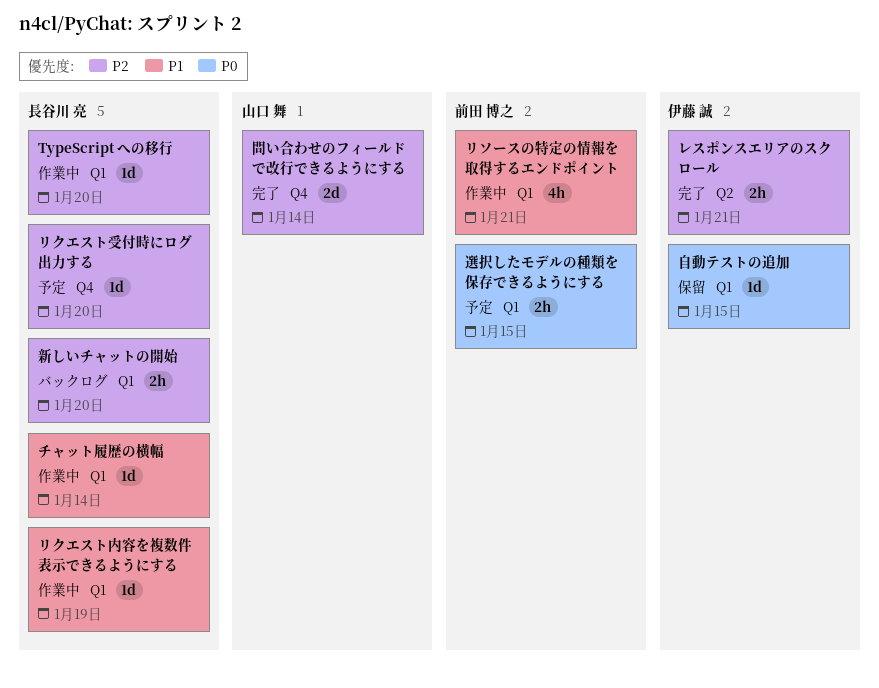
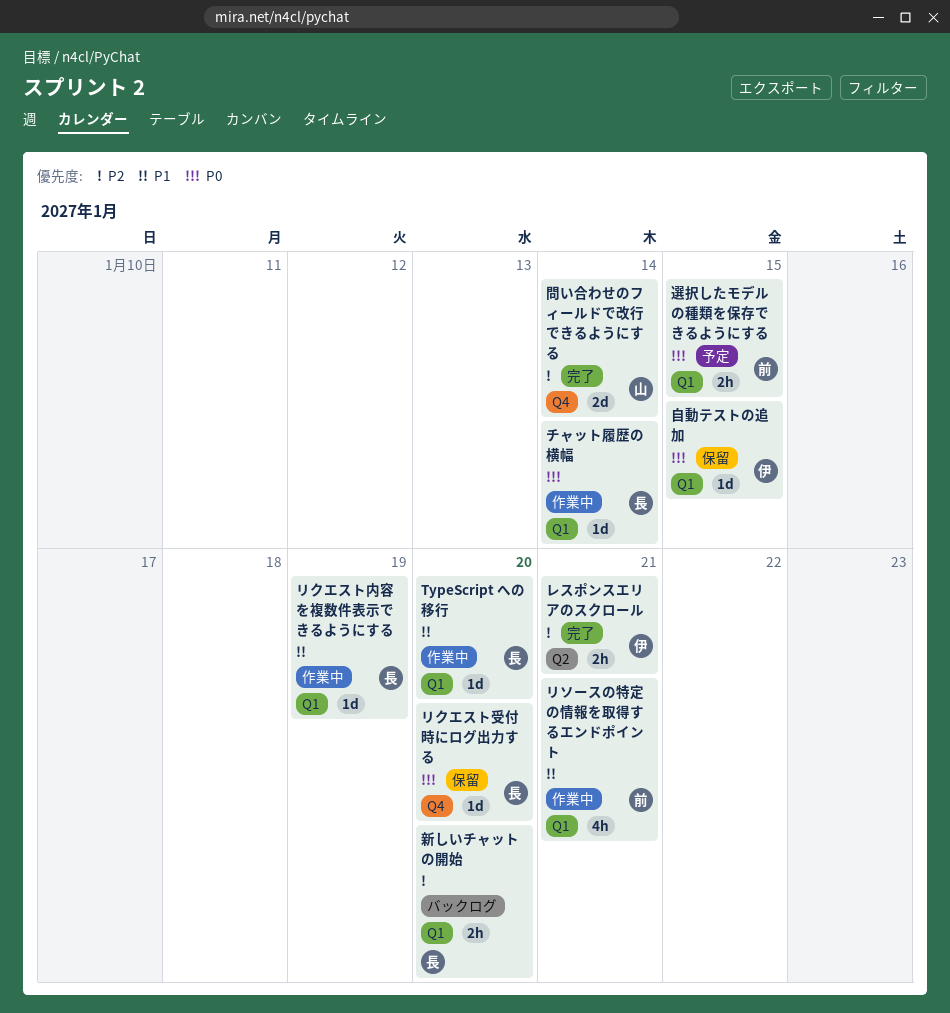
TypeScript への移行, priority: P2 -> P1
チャット履歴の横幅, priority: P1 -> P0
リクエスト受付時にログ出力する, status: 予定 -> 保留
リクエスト受付時にログ出力する, priority: P2 -> P0

